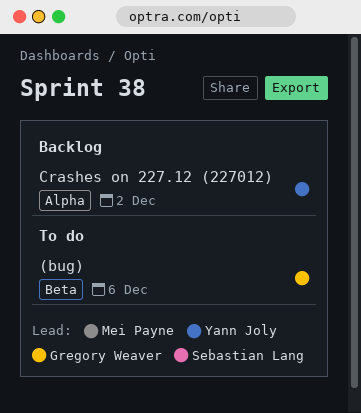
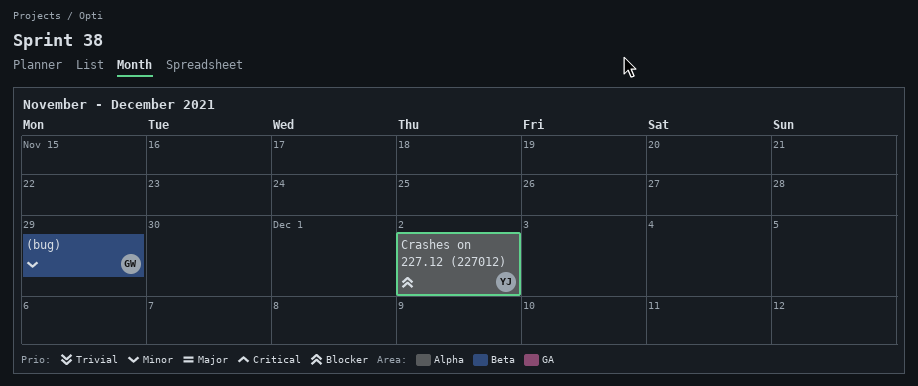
(bug), due: Dec 6 -> Nov 29

